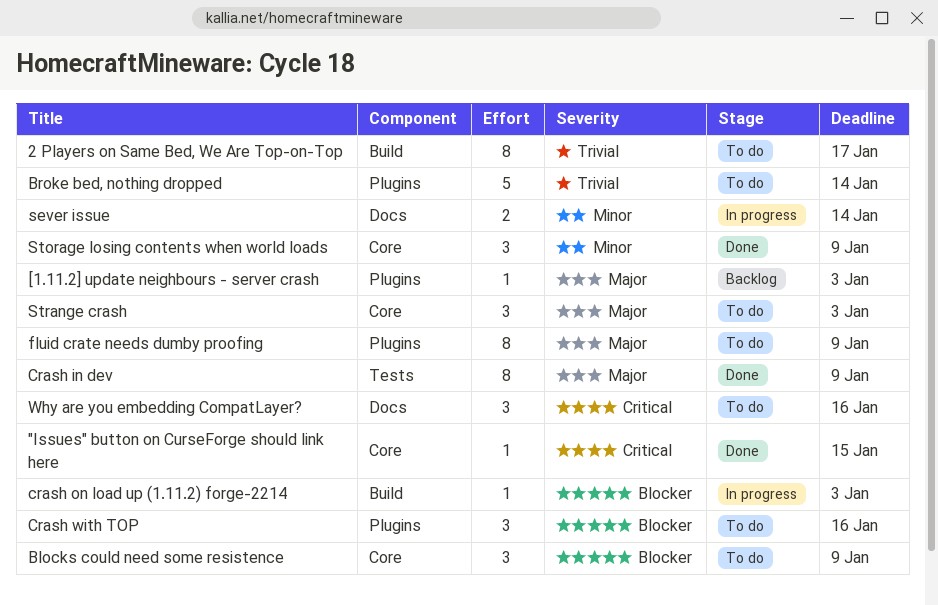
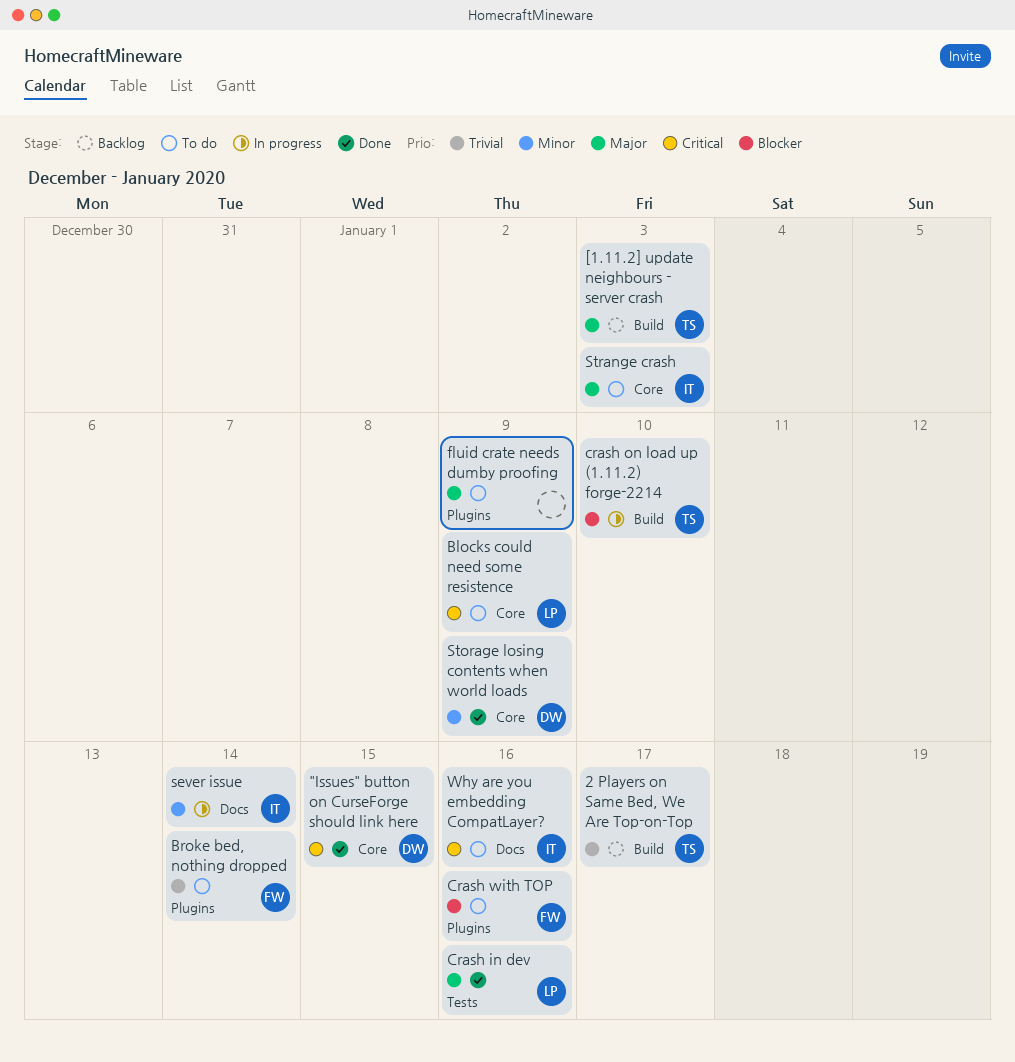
2 Players on Same Bed, We Are Top-on-Top, status: To do -> Backlog
[1.11.2] update neighbours - server crash, label: Plugins -> Build
Blocks could need some resistence, priority: Blocker -> Critical
Crash in dev, due: Jan 9 -> Jan 16
crash on load up (1.11.2) forge-2214, due: Jan 3 -> Jan 10

